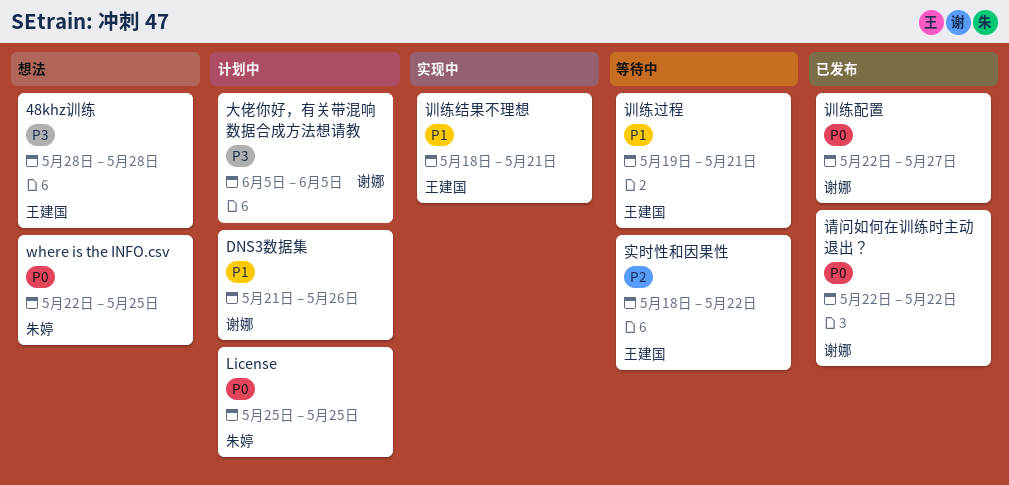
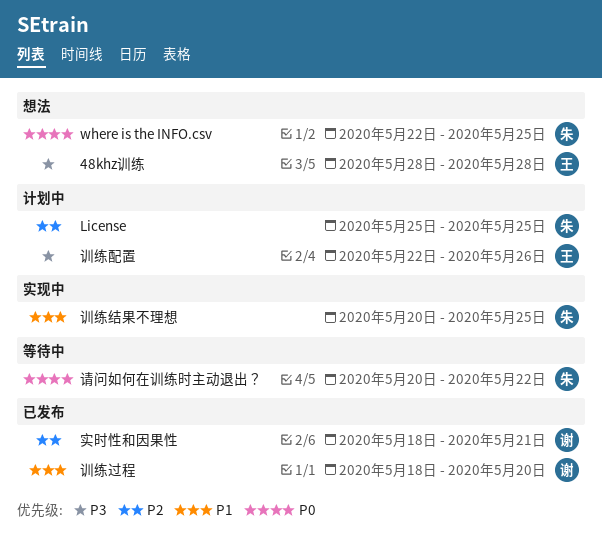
DNS3数据集: present -> none
License, priority: P0 -> P2
大佬你好，有关带混响数据合成方法想请教: present -> none
实时性和因果性, status: 等待中 -> 已发布
实时性和因果性, owner: 王建国 -> 谢娜
实时性和因果性, due: May 22 -> May 21
训练结果不理想, owner: 王建国 -> 朱婷
训练结果不理想, start: May 18 -> May 20
训练结果不理想, due: May 21 -> May 25
训练过程, status: 等待中 -> 已发布
训练过程, owner: 王建国 -> 谢娜
训练过程, start: May 19 -> May 18
训练过程, due: May 21 -> May 20
训练配置, status: 已发布 -> 计划中
训练配置, owner: 谢娜 -> 王建国
训练配置, priority: P0 -> P3
训练配置, due: May 27 -> May 26
请问如何在训练时主动退出？, status: 已发布 -> 等待中
请问如何在训练时主动退出？, owner: 谢娜 -> 朱婷
请问如何在训练时主动退出？, start: May 22 -> May 20

